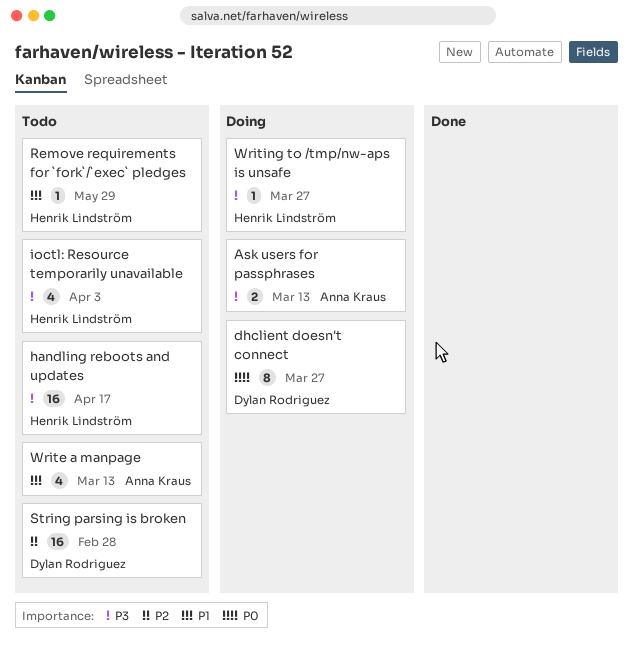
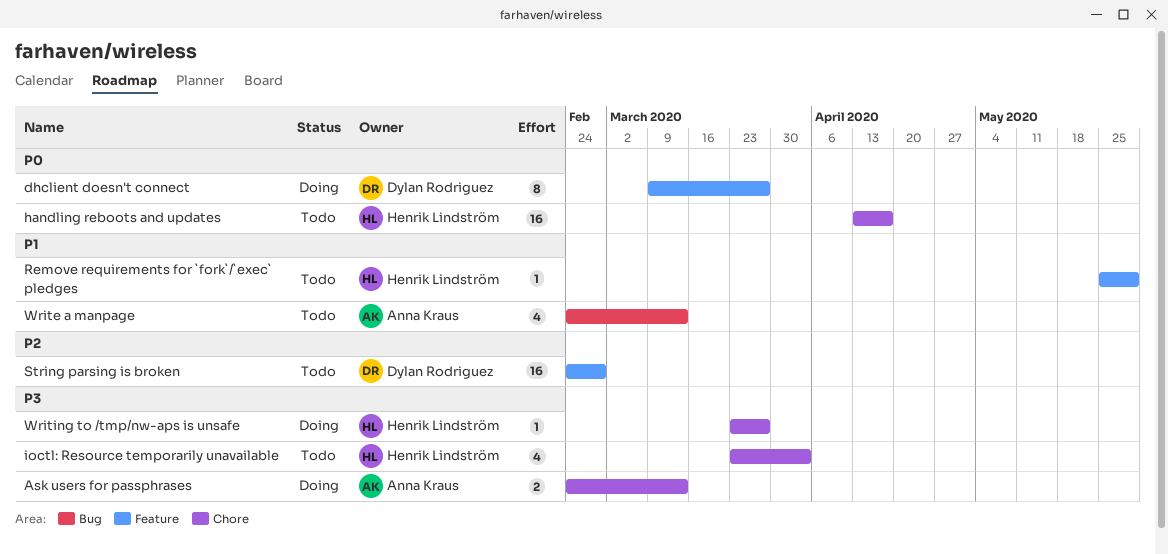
handling reboots and updates, priority: P3 -> P0

